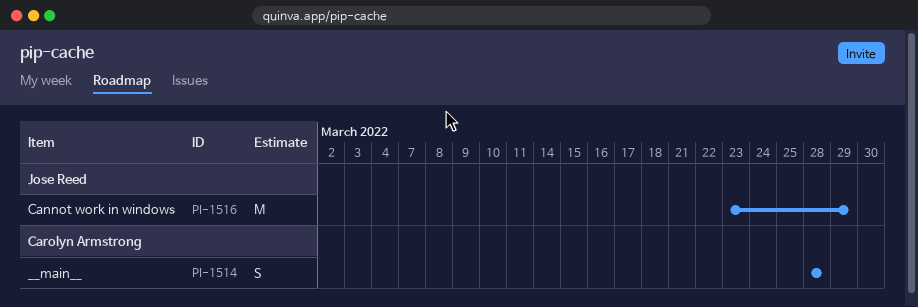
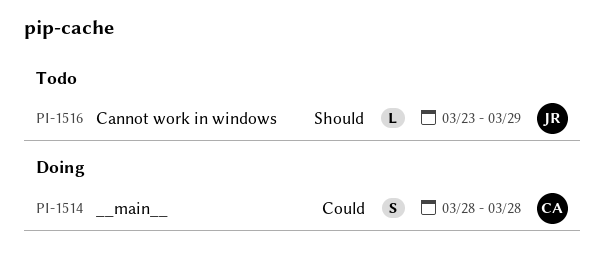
PI-1516, estimate: M -> L

